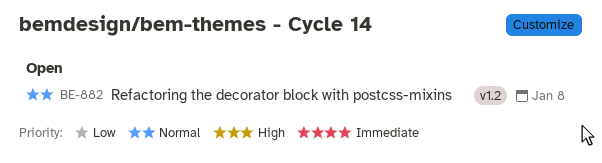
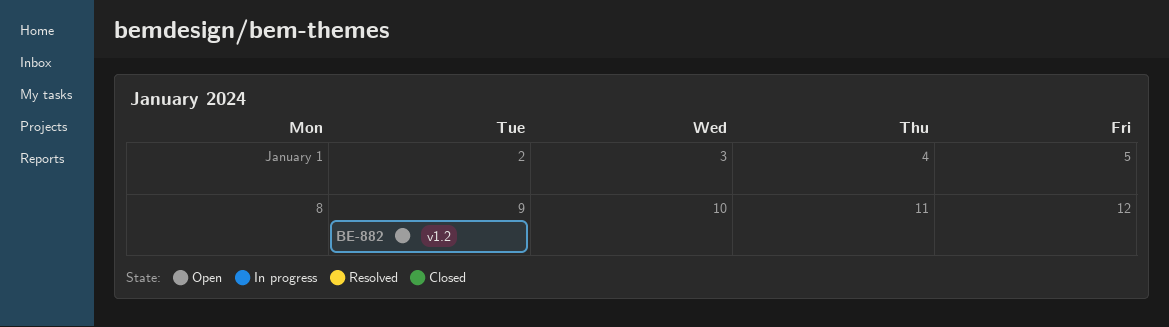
BE-882, due: Jan 8 -> Jan 9

